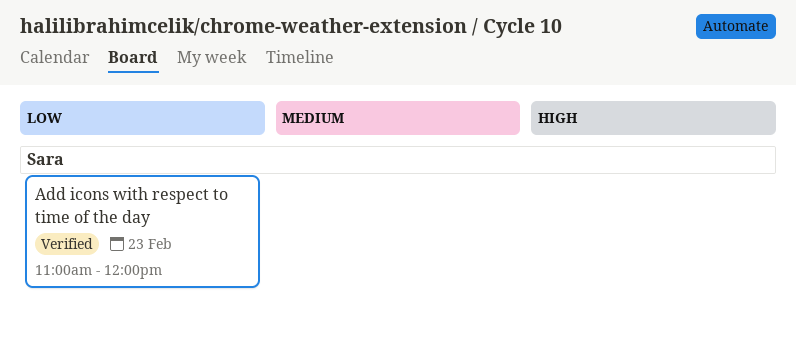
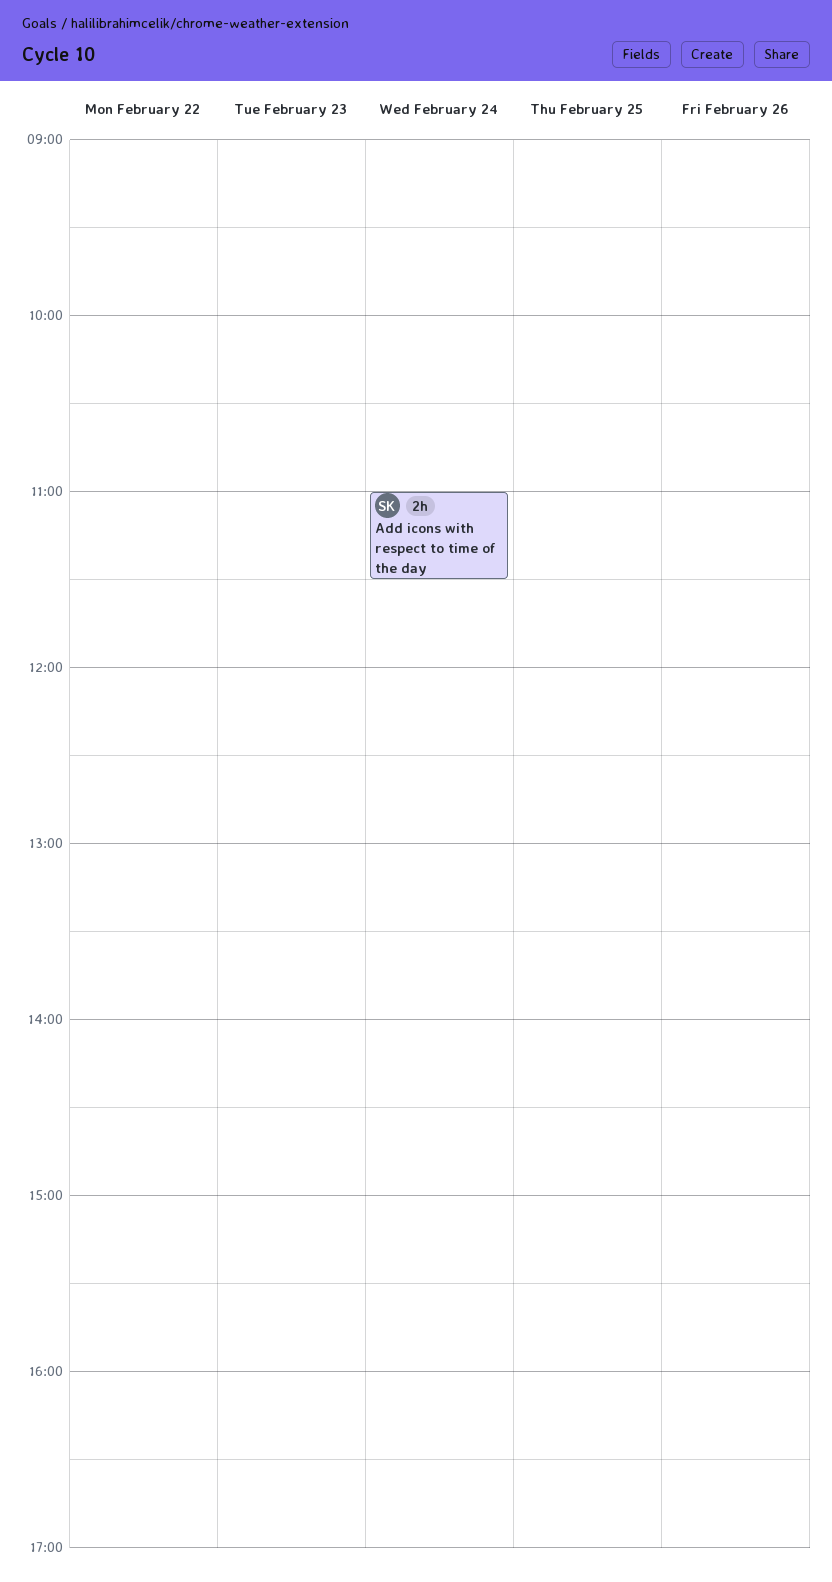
Add icons with respect to time of the day, day: Feb 23 -> Feb 24
Add icons with respect to time of the day, ends: 12:00 -> 11:30

